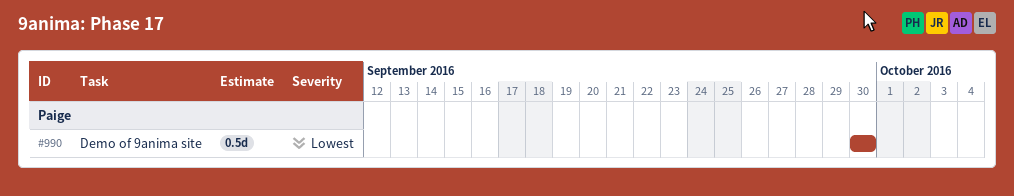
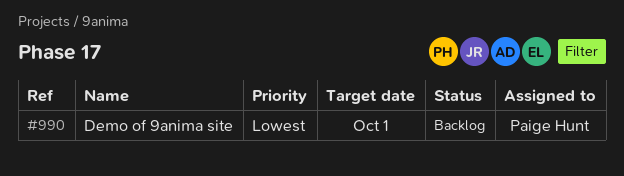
#990, due: Sep 30 -> Oct 1

